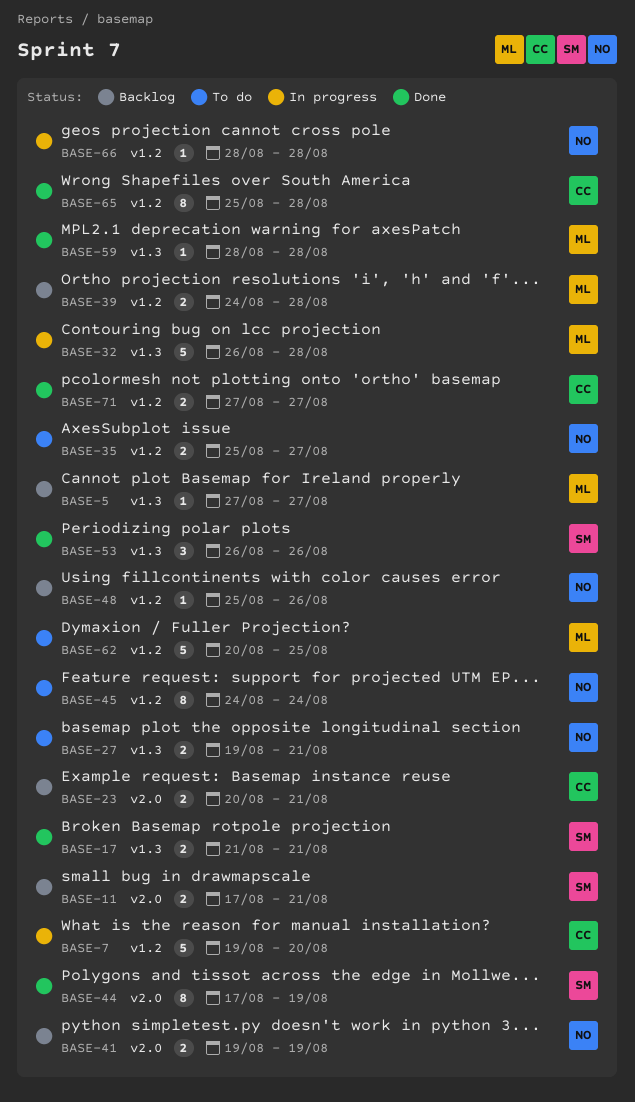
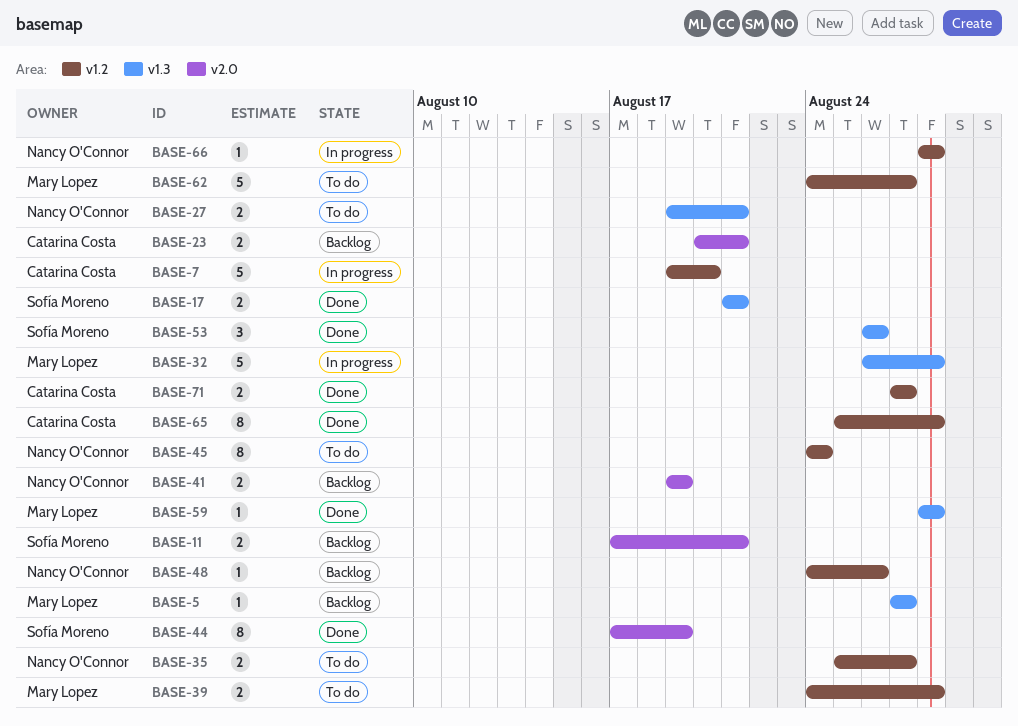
BASE-39, status: Backlog -> To do
BASE-48, start: Aug 25 -> Aug 24
BASE-62, start: Aug 20 -> Aug 24
BASE-62, due: Aug 25 -> Aug 27

